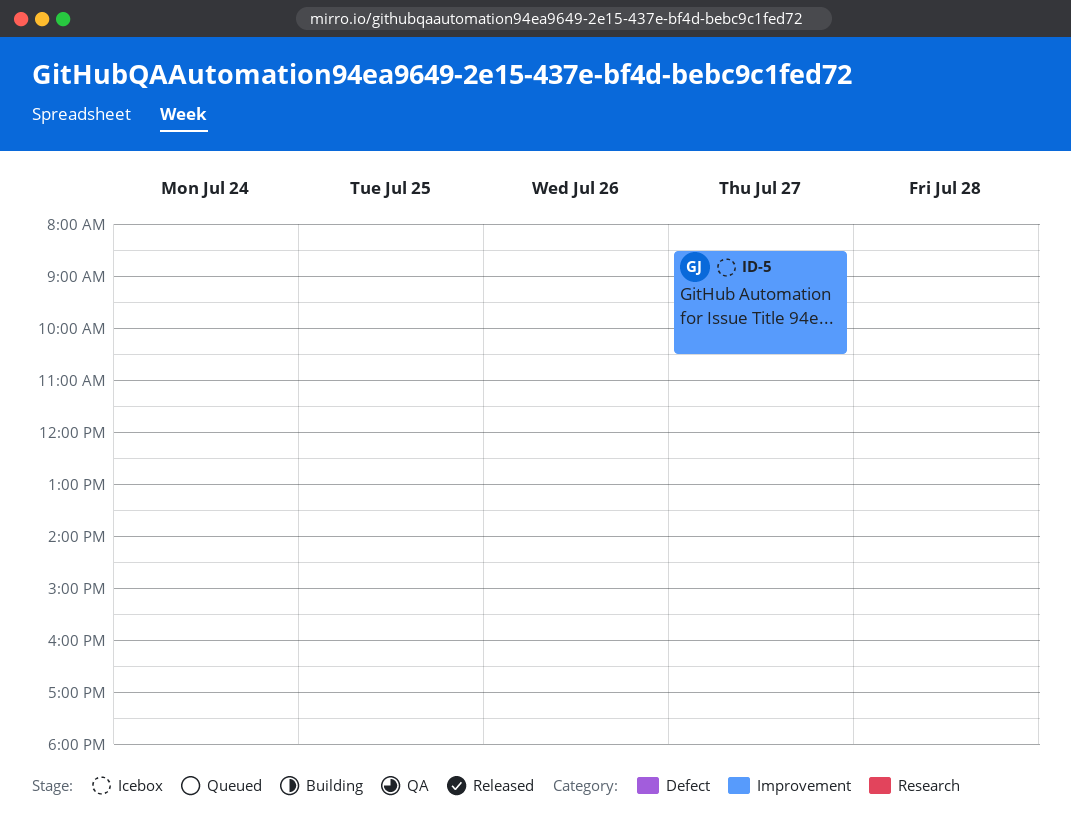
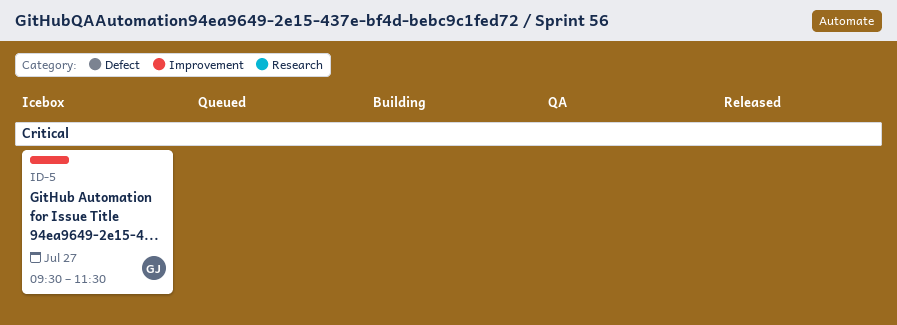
ID-5, begins: 08:30 -> 09:30
ID-5, ends: 10:30 -> 11:30

